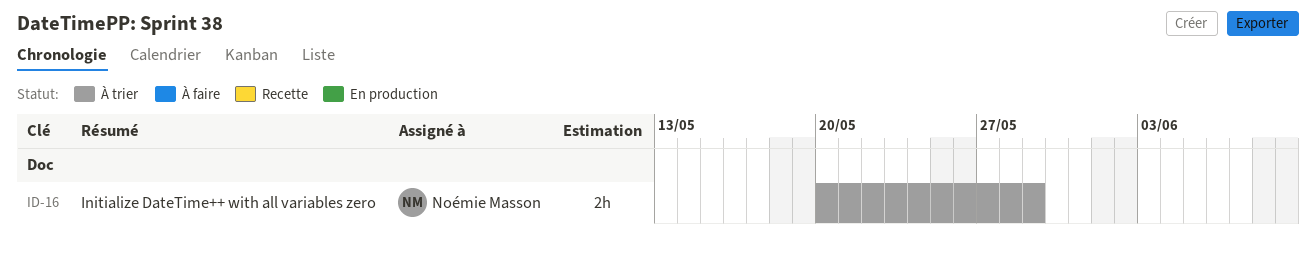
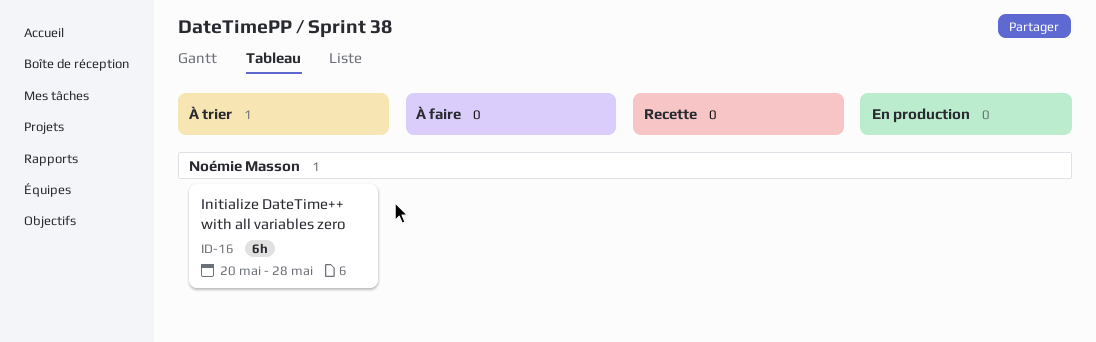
ID-16, estimate: 2h -> 6h
ID-16, due: May 29 -> May 28

